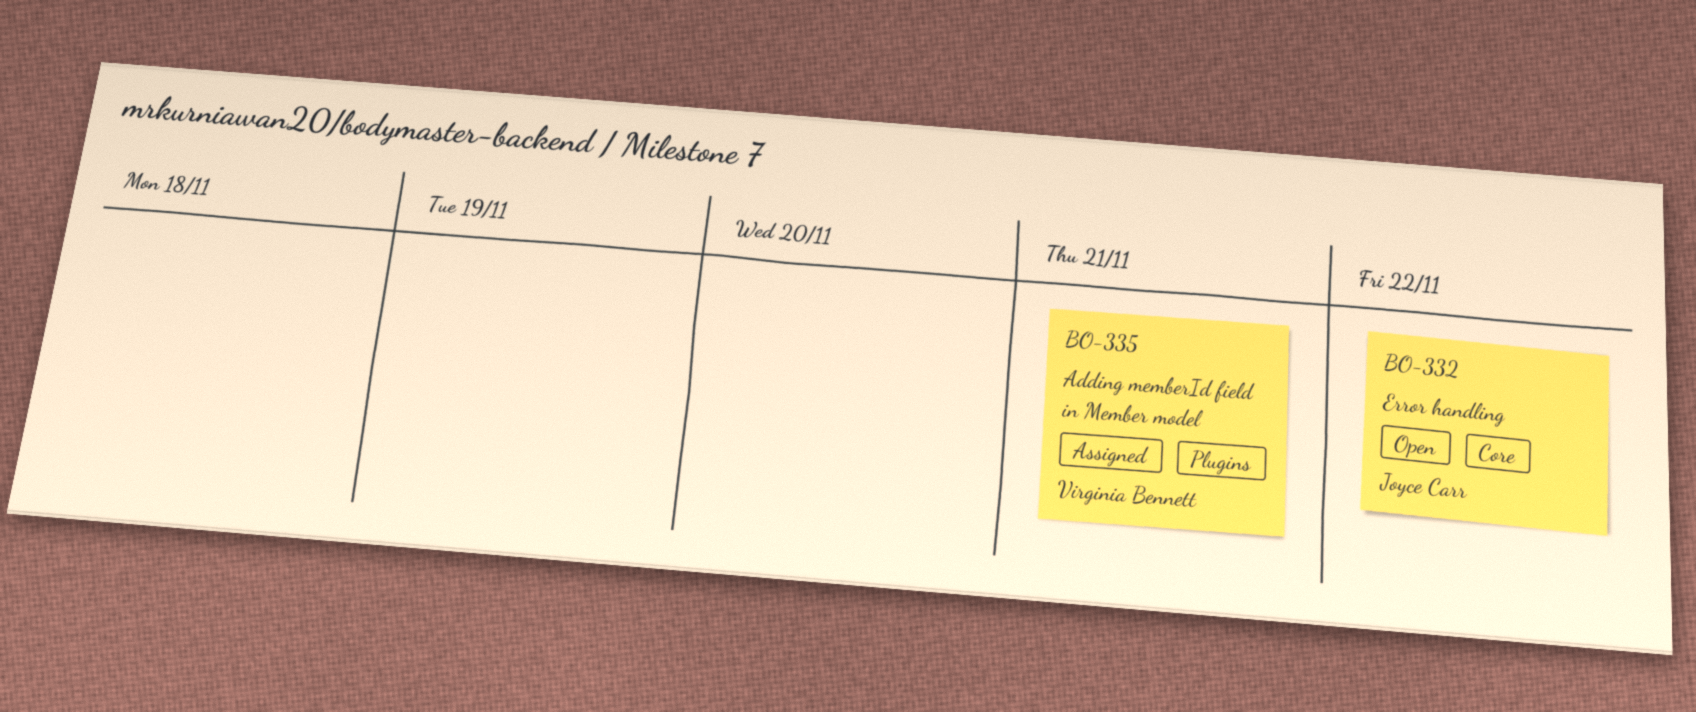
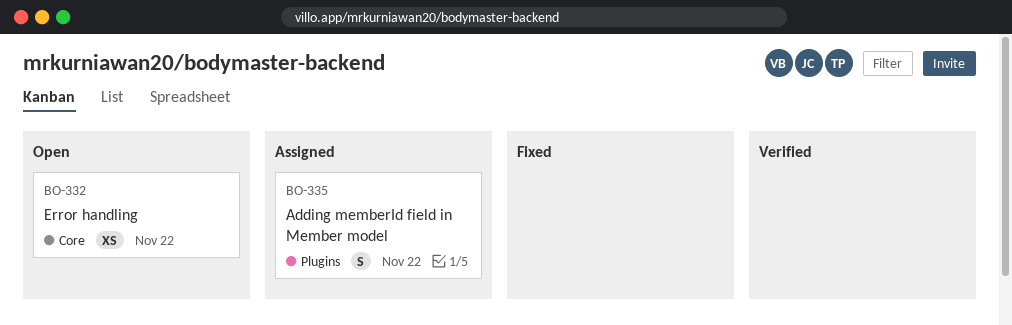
BO-335, due: Nov 21 -> Nov 22

